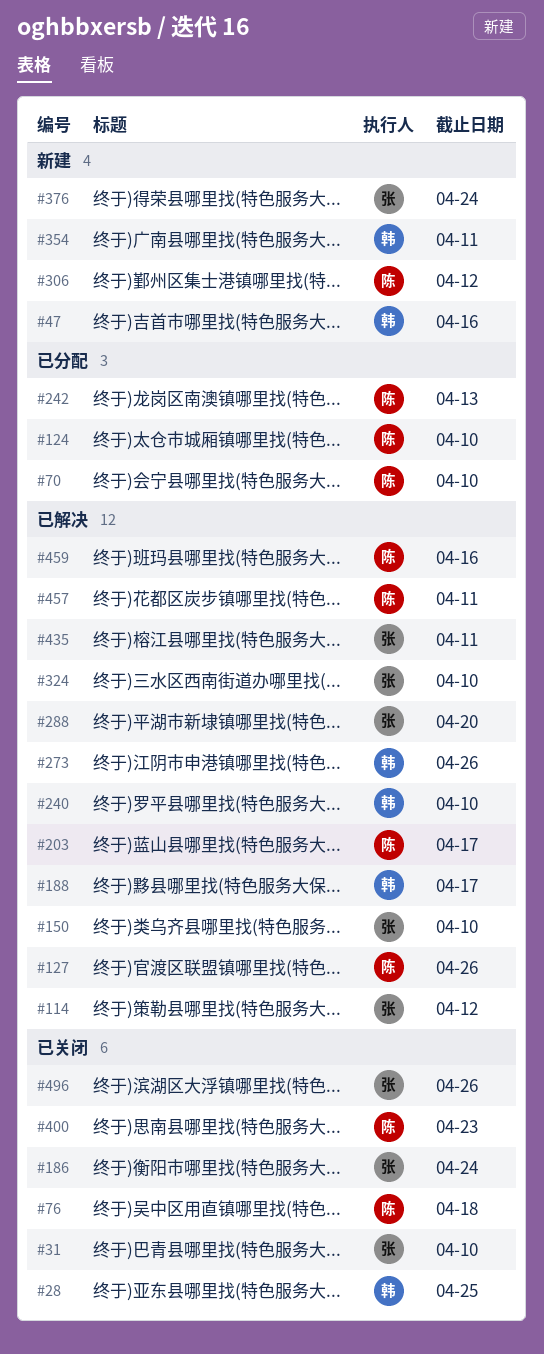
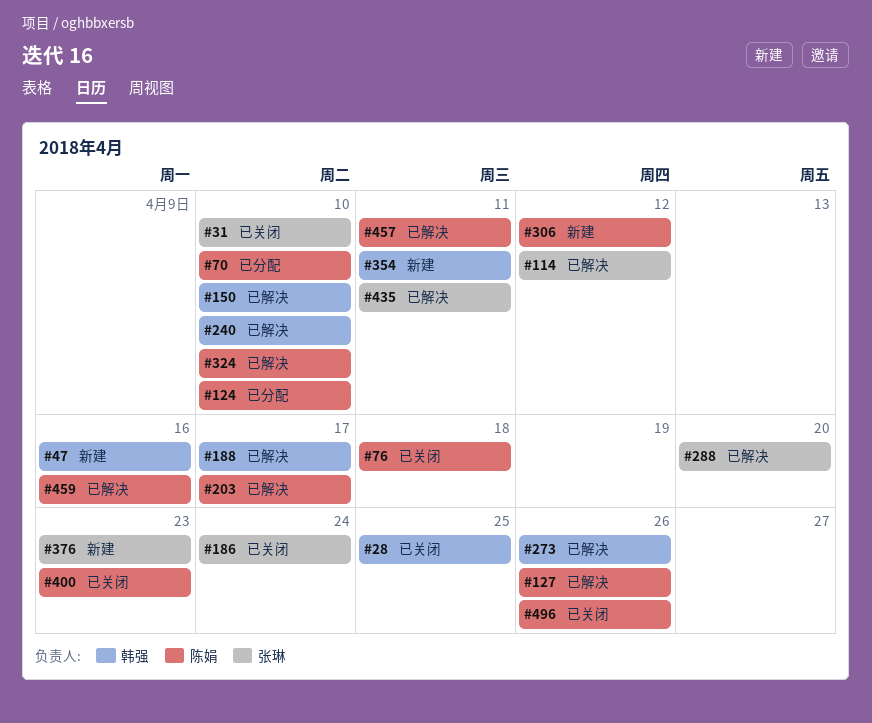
#150, owner: 张琳 -> 韩强
#242: present -> none
#324, owner: 张琳 -> 陈娟
#376, due: Apr 24 -> Apr 23
#496, owner: 张琳 -> 陈娟

